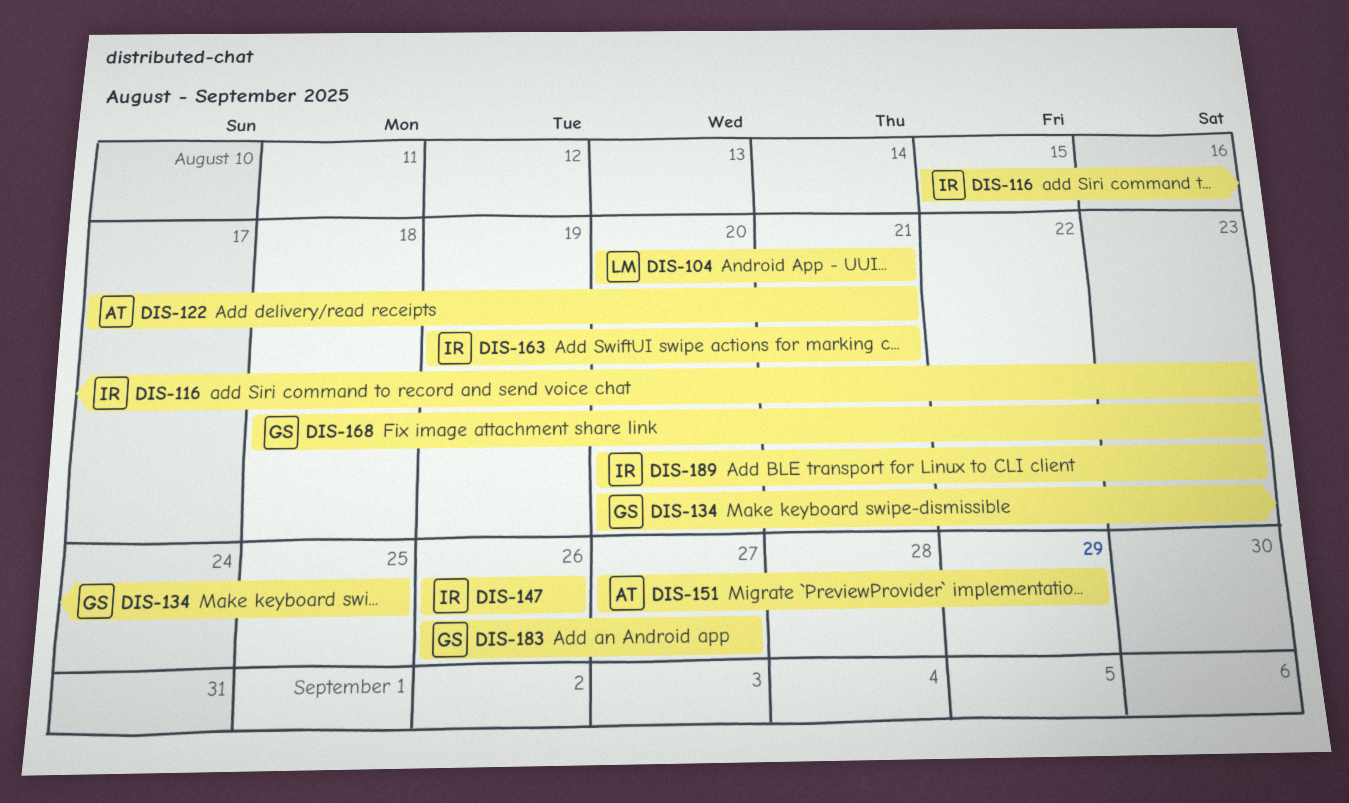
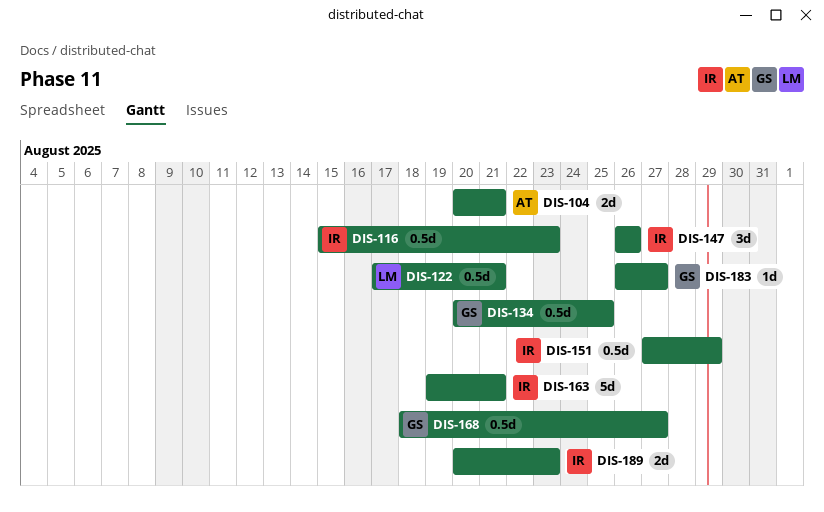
DIS-104, owner: LM -> AT
DIS-122, owner: AT -> LM
DIS-151, owner: AT -> IR
DIS-168, due: Aug 23 -> Aug 27

